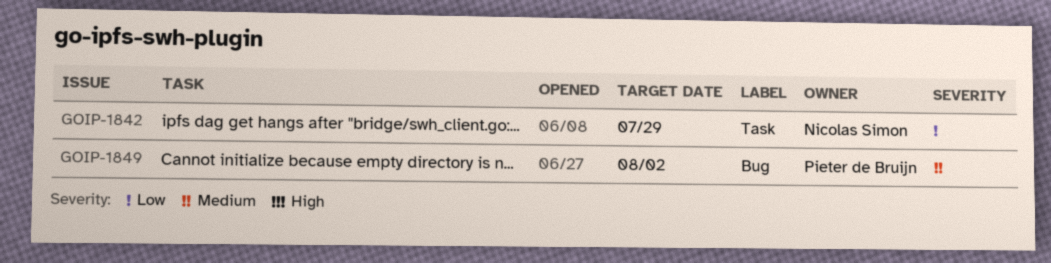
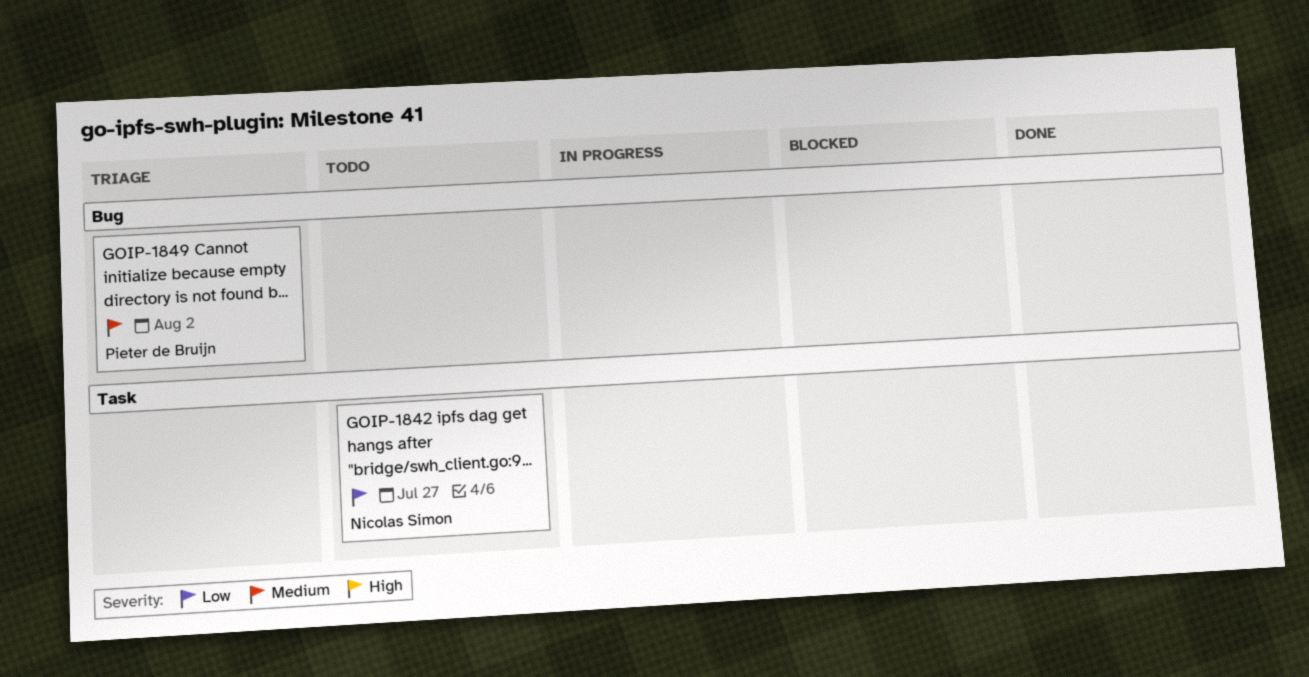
GOIP-1842, due: Jul 29 -> Jul 27

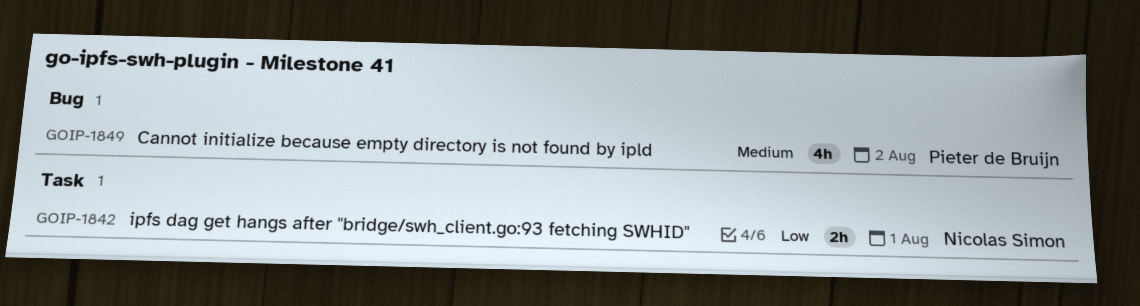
GOIP-1842, due: Jul 27 -> Aug 1

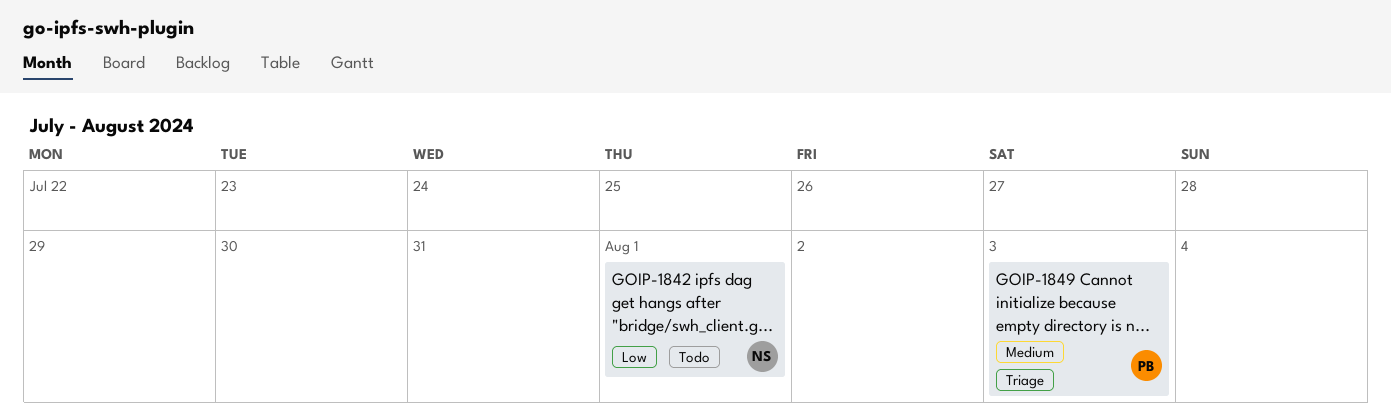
GOIP-1849, due: Aug 2 -> Aug 3

